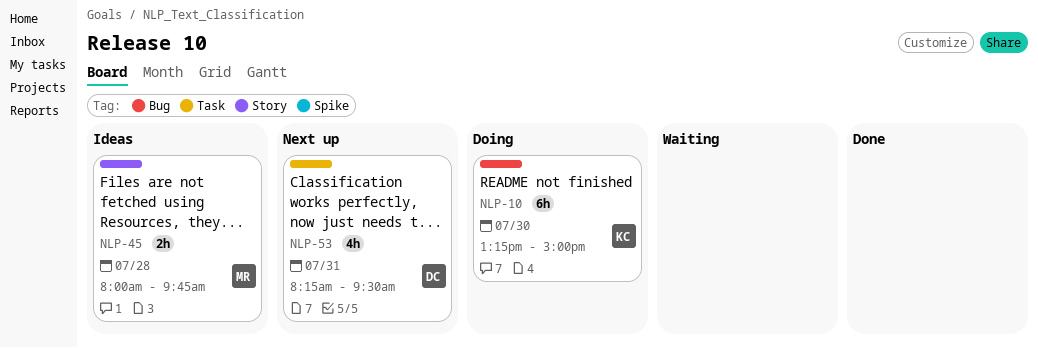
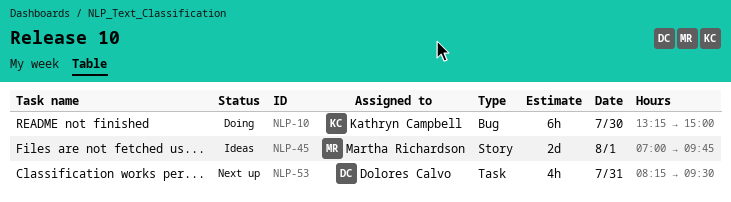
NLP-45, estimate: 2h -> 2d
NLP-45, day: Jul 28 -> Aug 1
NLP-45, begins: 08:00 -> 07:00

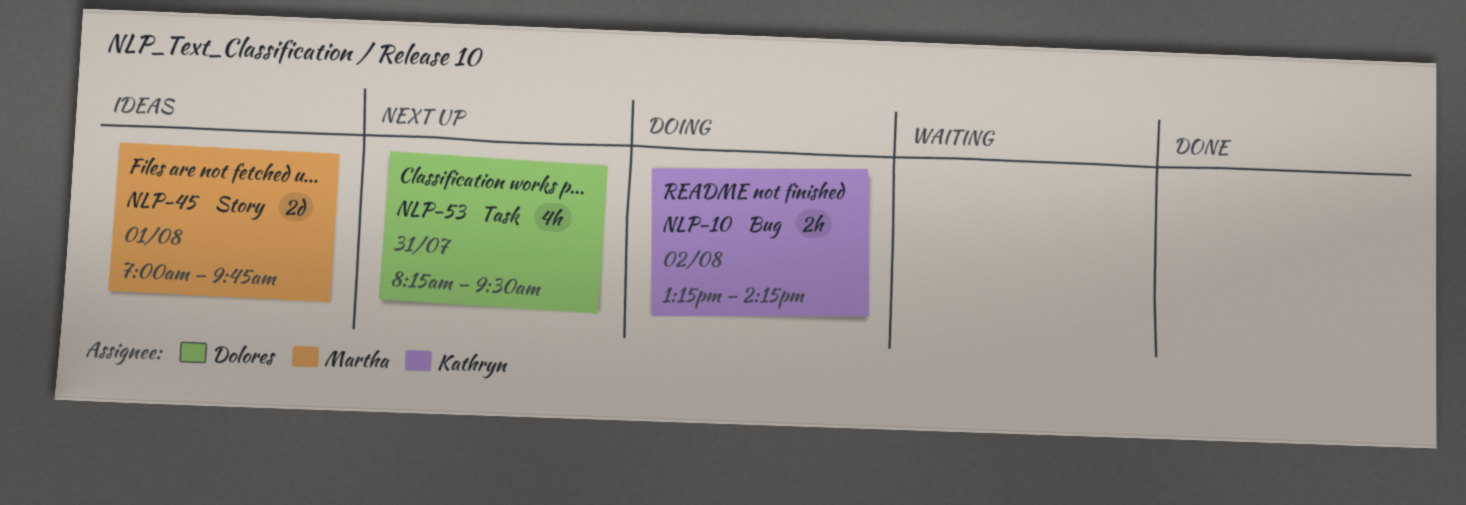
NLP-10, estimate: 6h -> 2h
NLP-10, day: Jul 30 -> Aug 2
NLP-10, ends: 15:00 -> 14:15

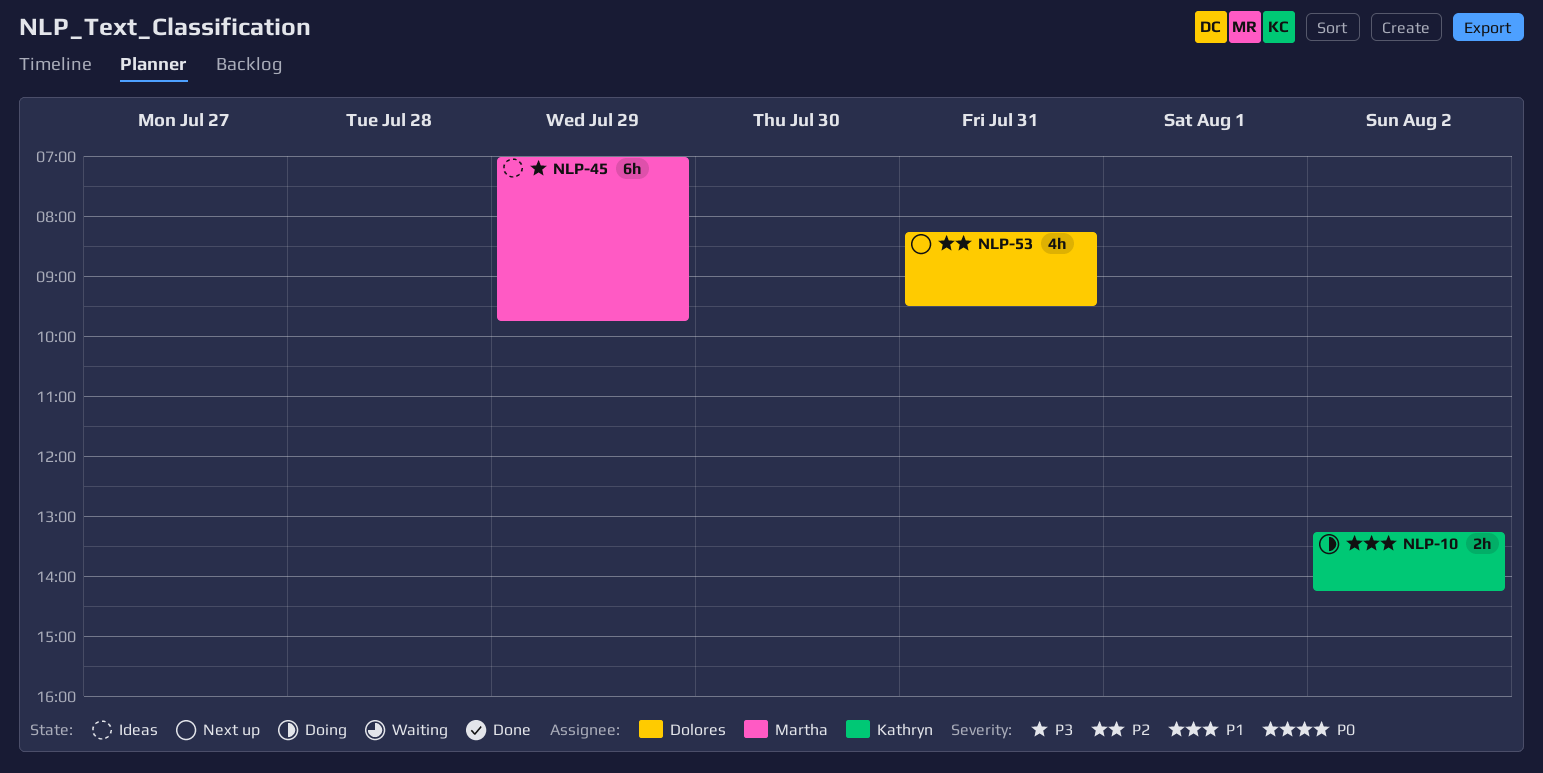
NLP-45, estimate: 2d -> 6h
NLP-45, day: Aug 1 -> Jul 29

